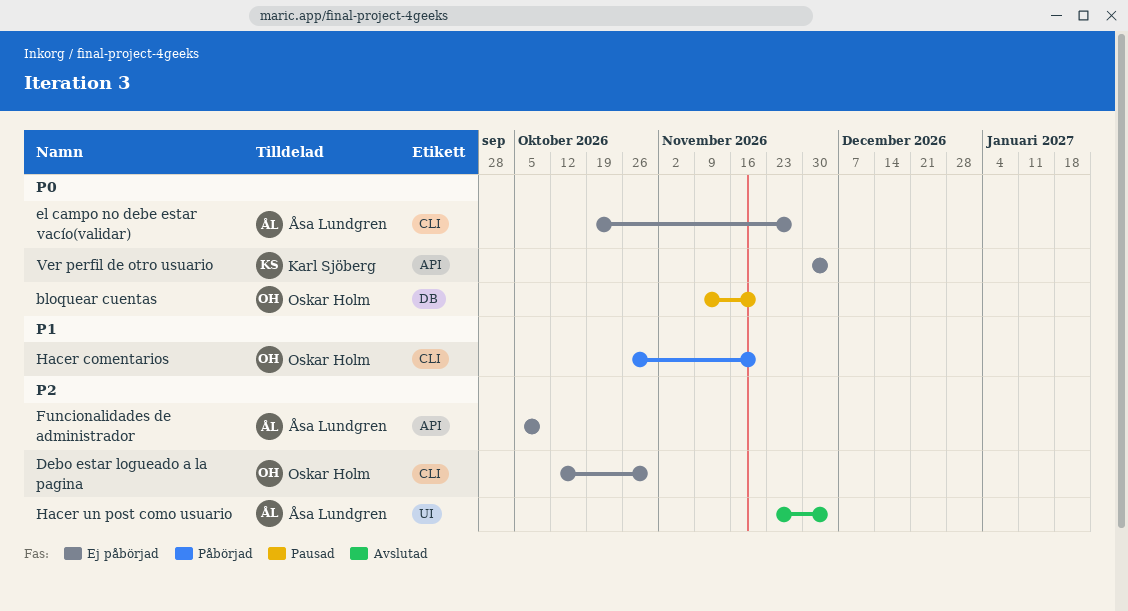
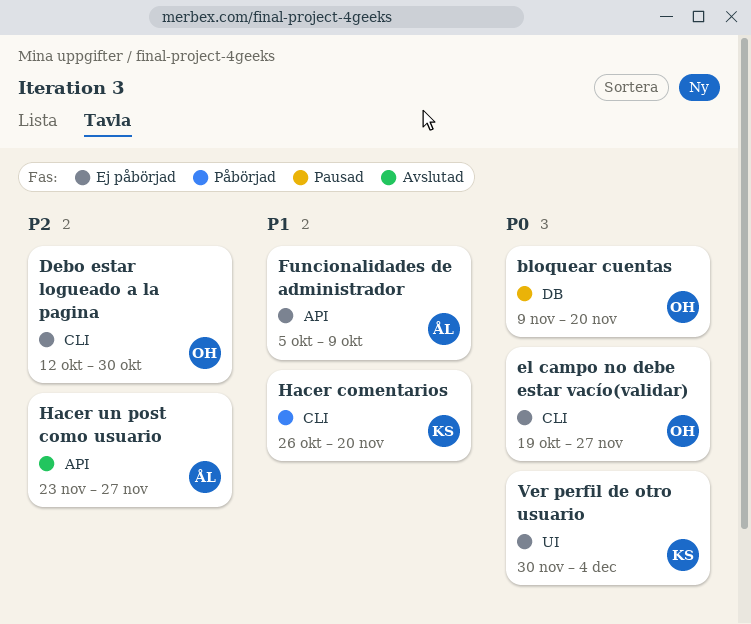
el campo no debe estar vacío(validar), owner: Åsa Lundgren -> Oskar Holm
Funcionalidades de administrador, priority: P2 -> P1
Hacer comentarios, owner: Oskar Holm -> Karl Sjöberg
Hacer un post como usuario, label: UI -> API
Hacer un post como usuario, due: Dec 4 -> Nov 27
Ver perfil de otro usuario, label: API -> UI

